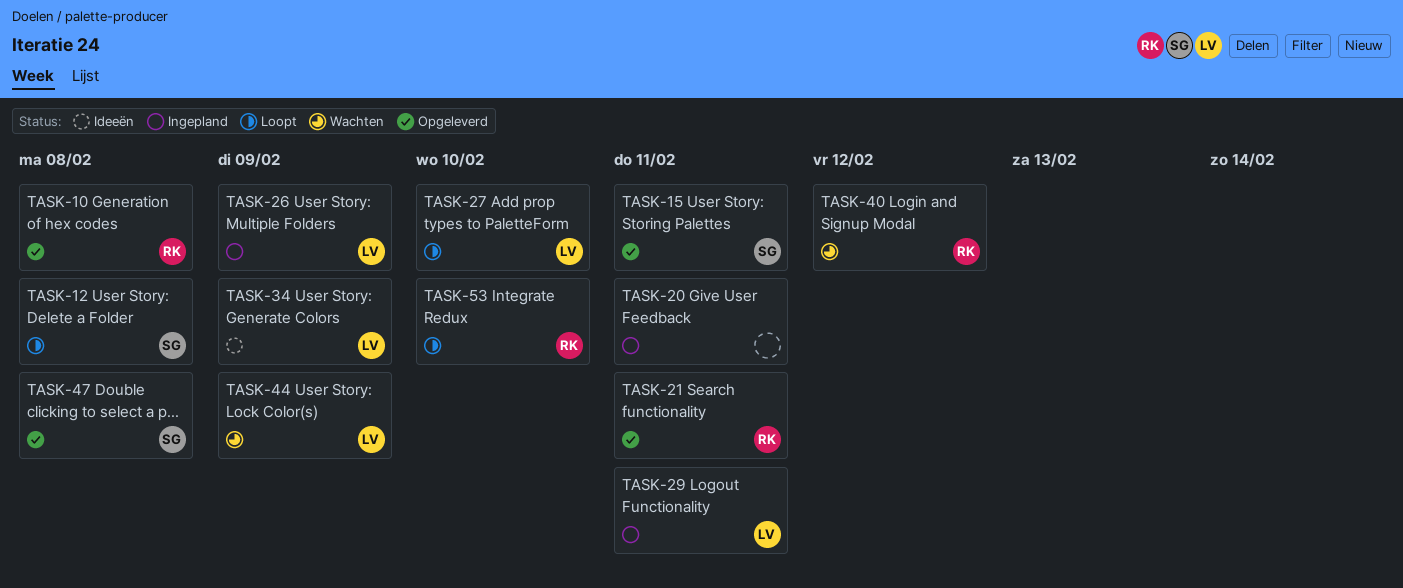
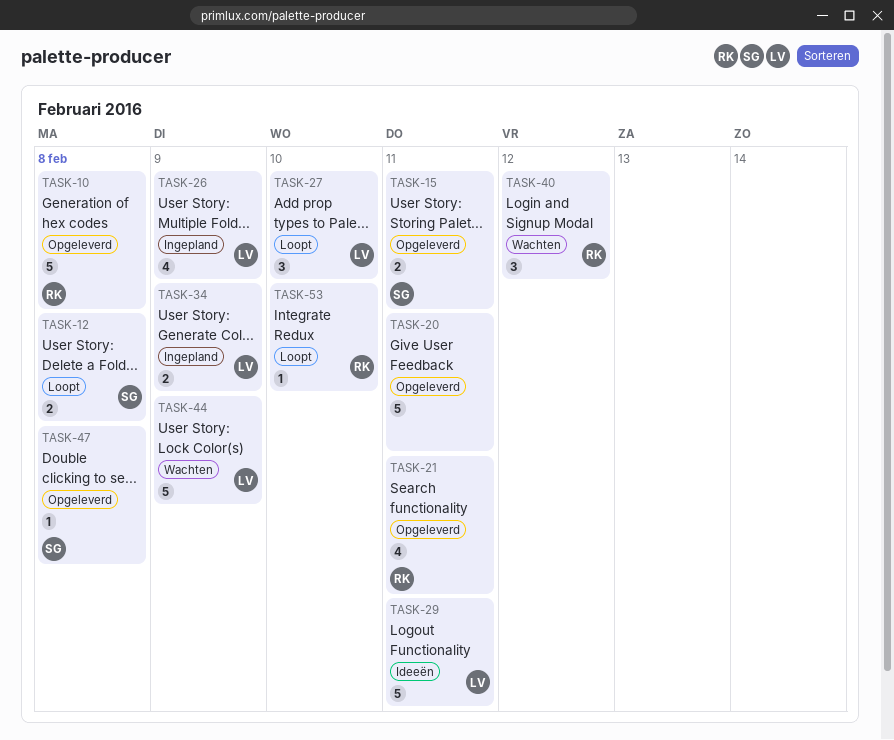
TASK-20, status: Ingepland -> Opgeleverd
TASK-29, status: Ingepland -> Ideeën
TASK-34, status: Ideeën -> Ingepland

